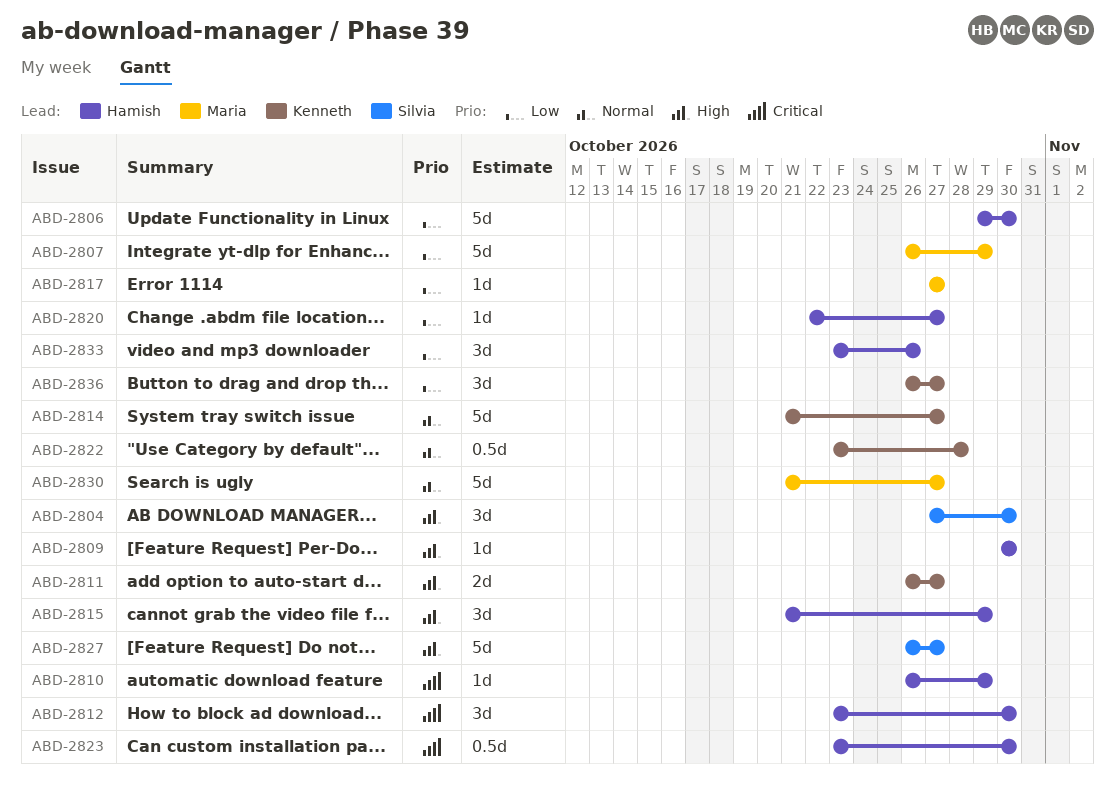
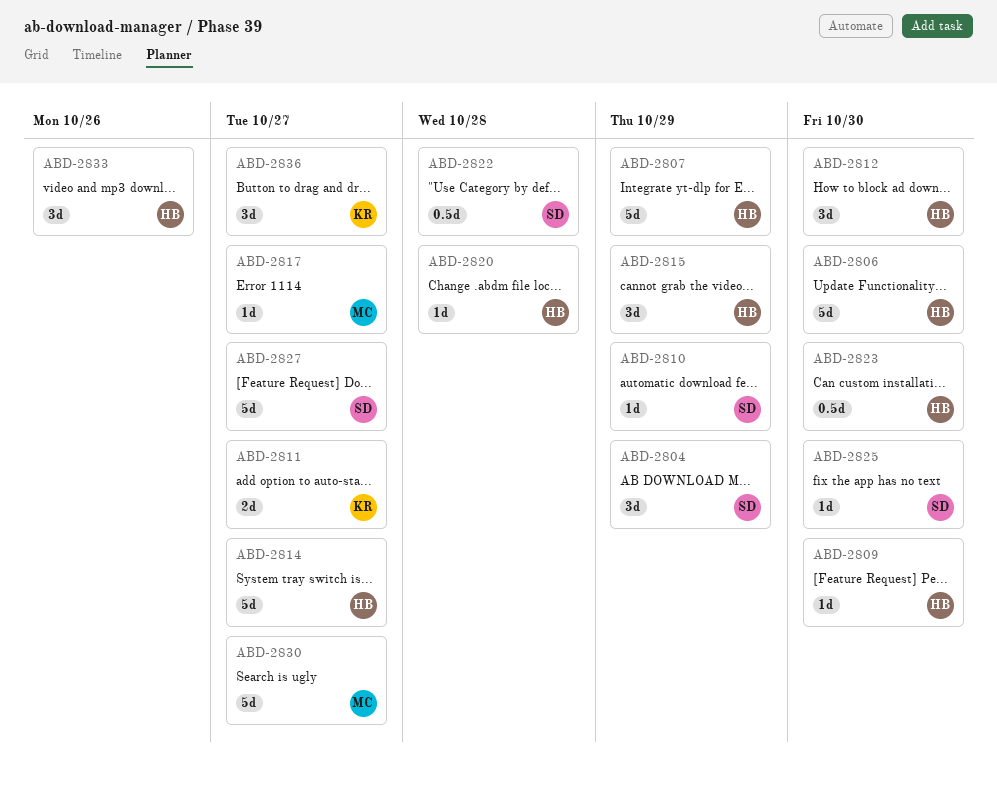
ABD-2804, due: Oct 30 -> Oct 29
ABD-2807, owner: Maria -> Hamish
ABD-2810, owner: Hamish -> Silvia
ABD-2814, owner: Kenneth -> Hamish
ABD-2820, due: Oct 27 -> Oct 28
ABD-2822, owner: Kenneth -> Silvia
ABD-2825: none -> present

